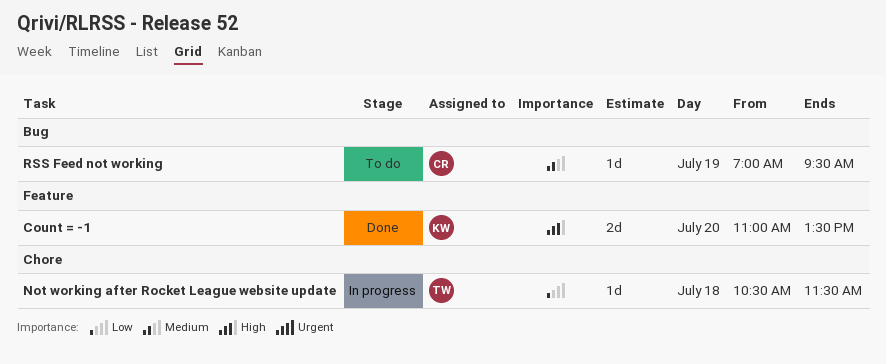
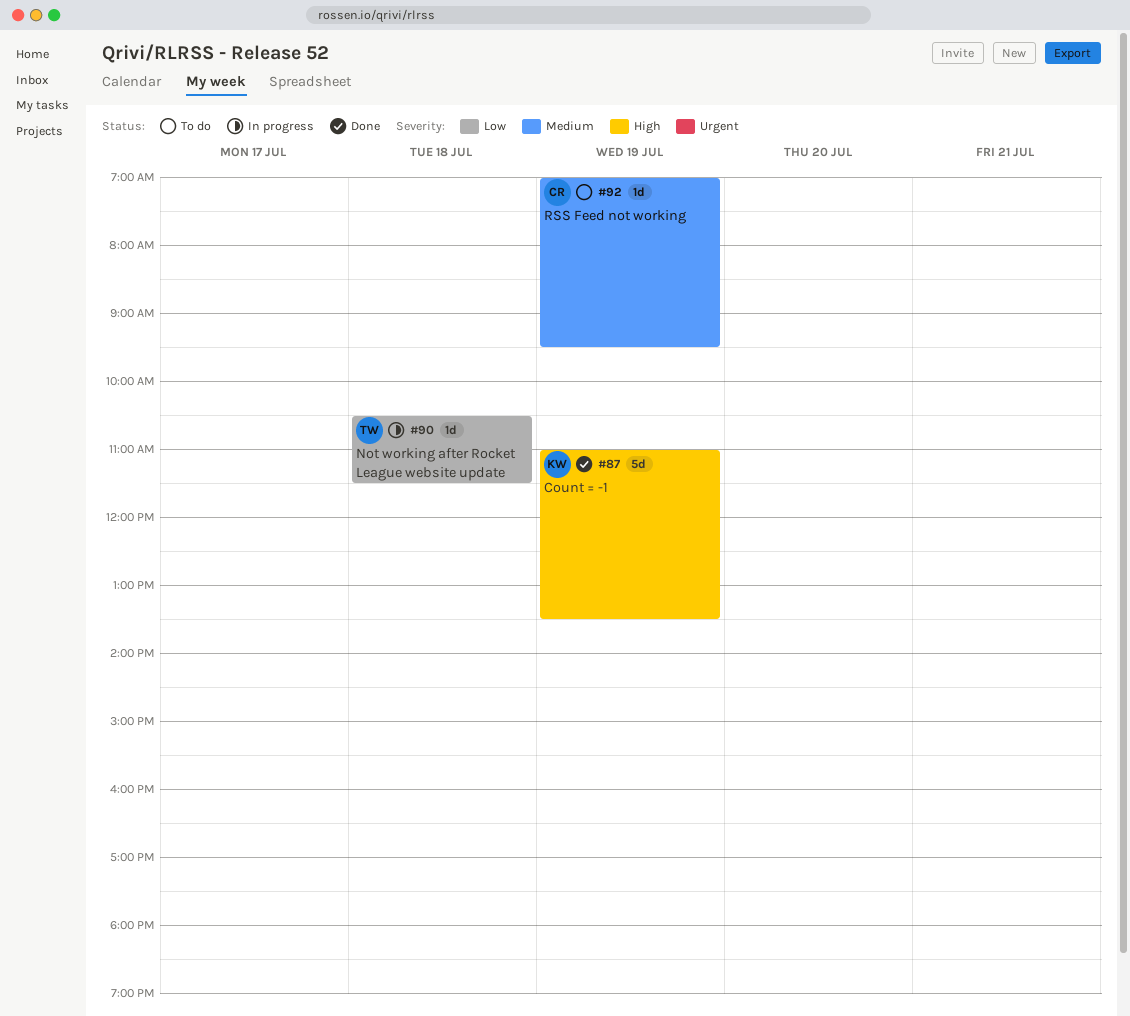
Count = -1, estimate: 2d -> 5d
Count = -1, day: Jul 20 -> Jul 19

